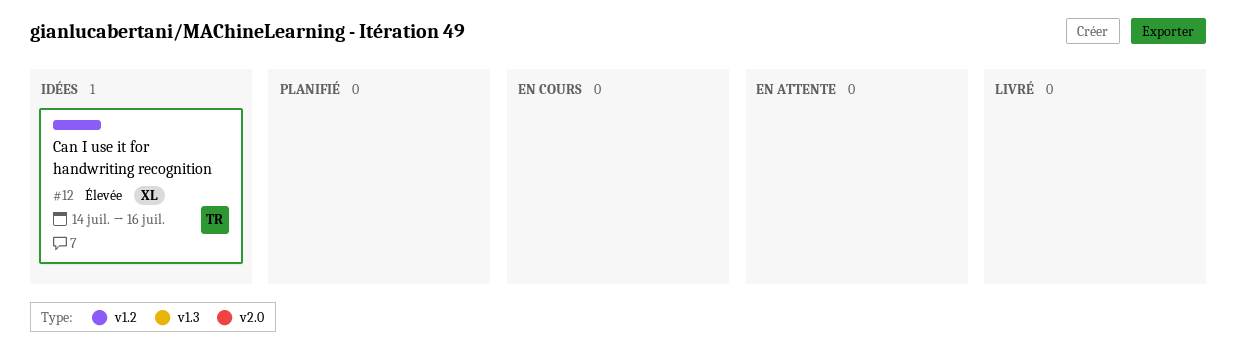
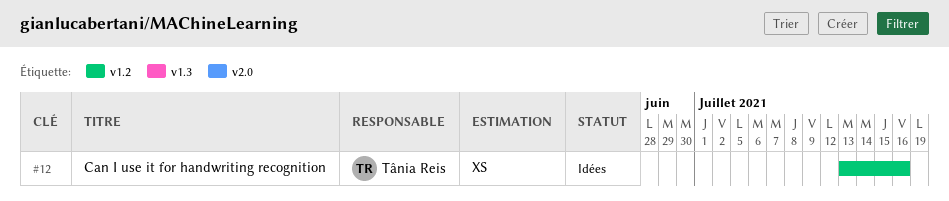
#12, estimate: XL -> XS
#12, start: Jul 14 -> Jul 13

